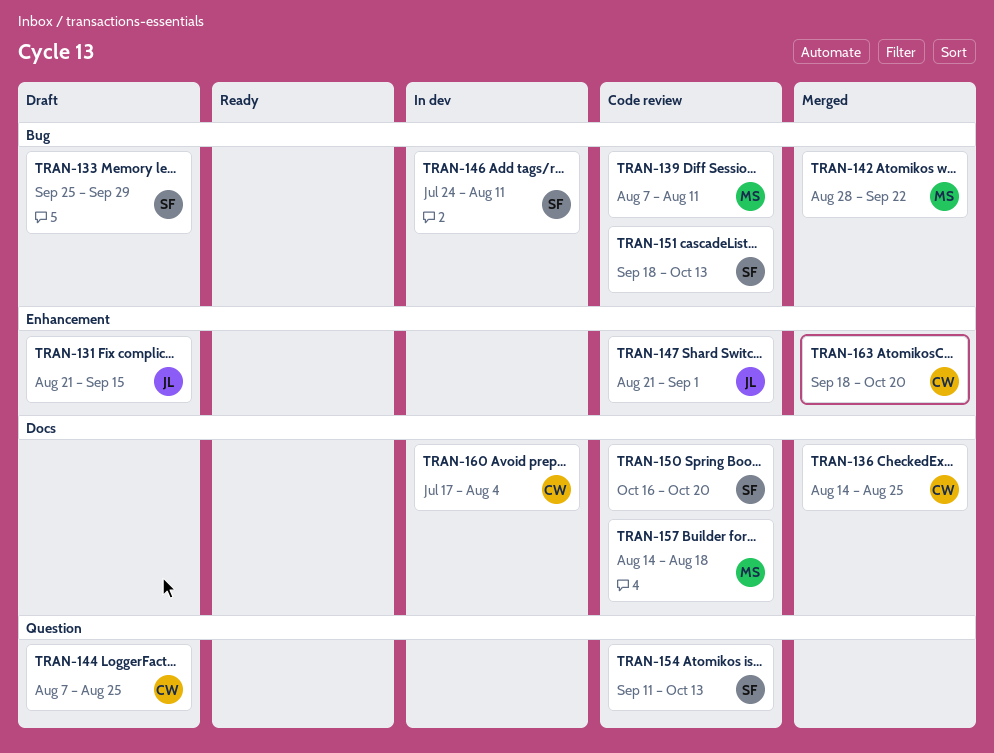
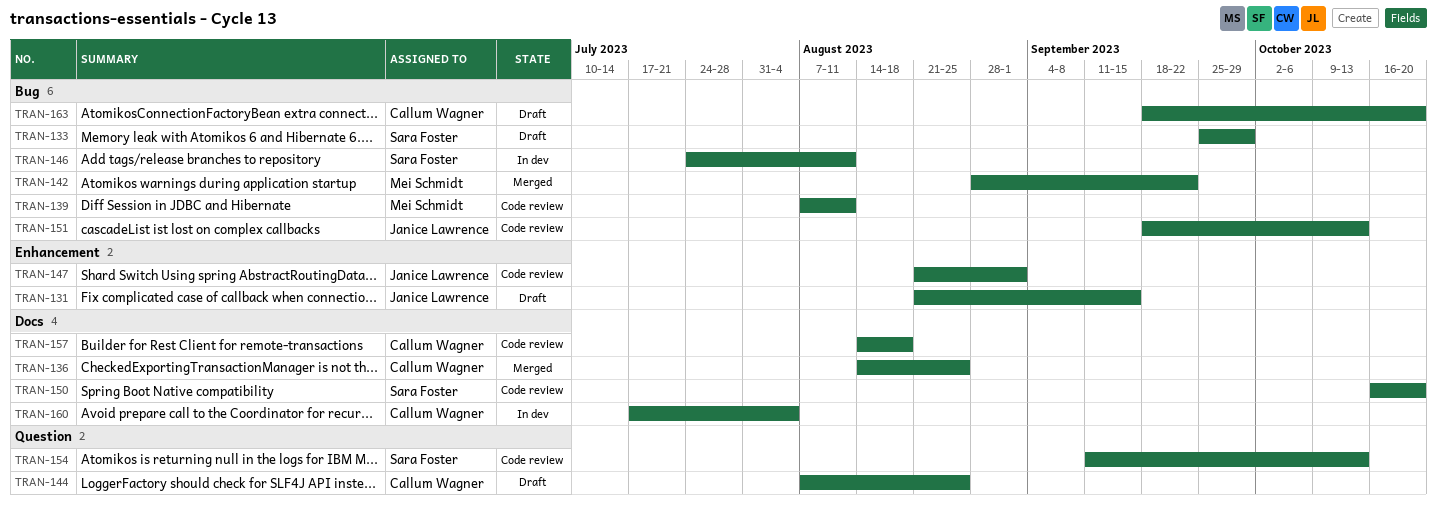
TRAN-151, owner: Sara Foster -> Janice Lawrence
TRAN-157, owner: Mei Schmidt -> Callum Wagner
TRAN-163, status: Merged -> Draft
TRAN-163, label: Enhancement -> Bug

